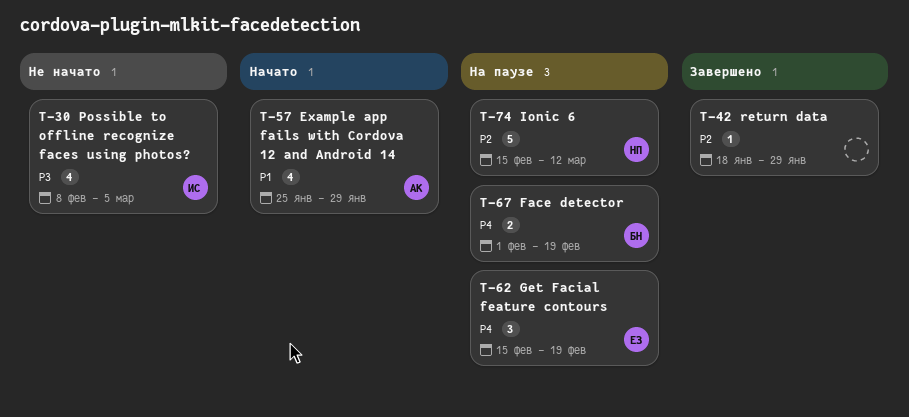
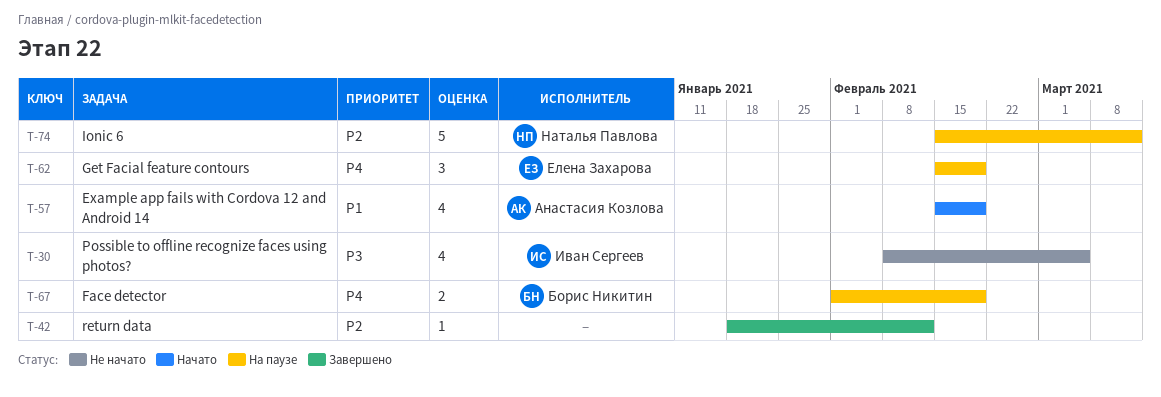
T-42, due: Jan 29 -> Feb 12
T-57, start: Jan 25 -> Feb 15
T-57, due: Jan 29 -> Feb 19

